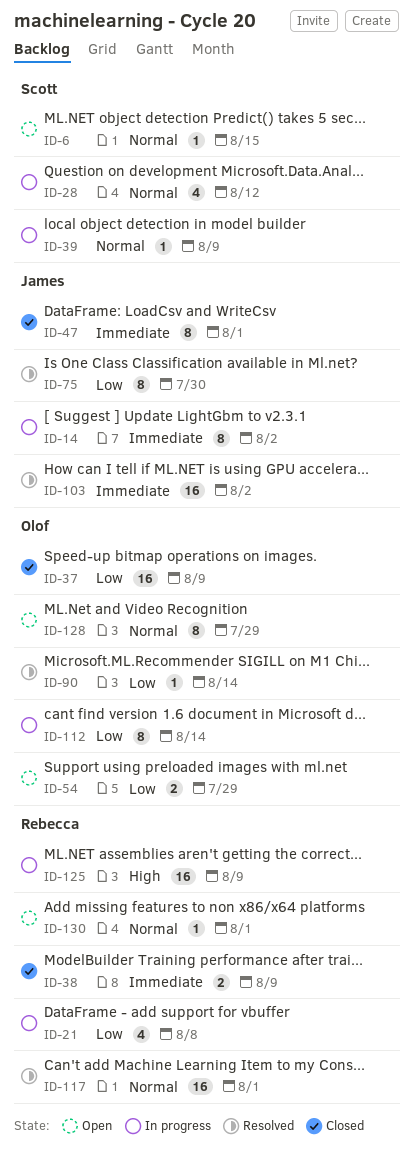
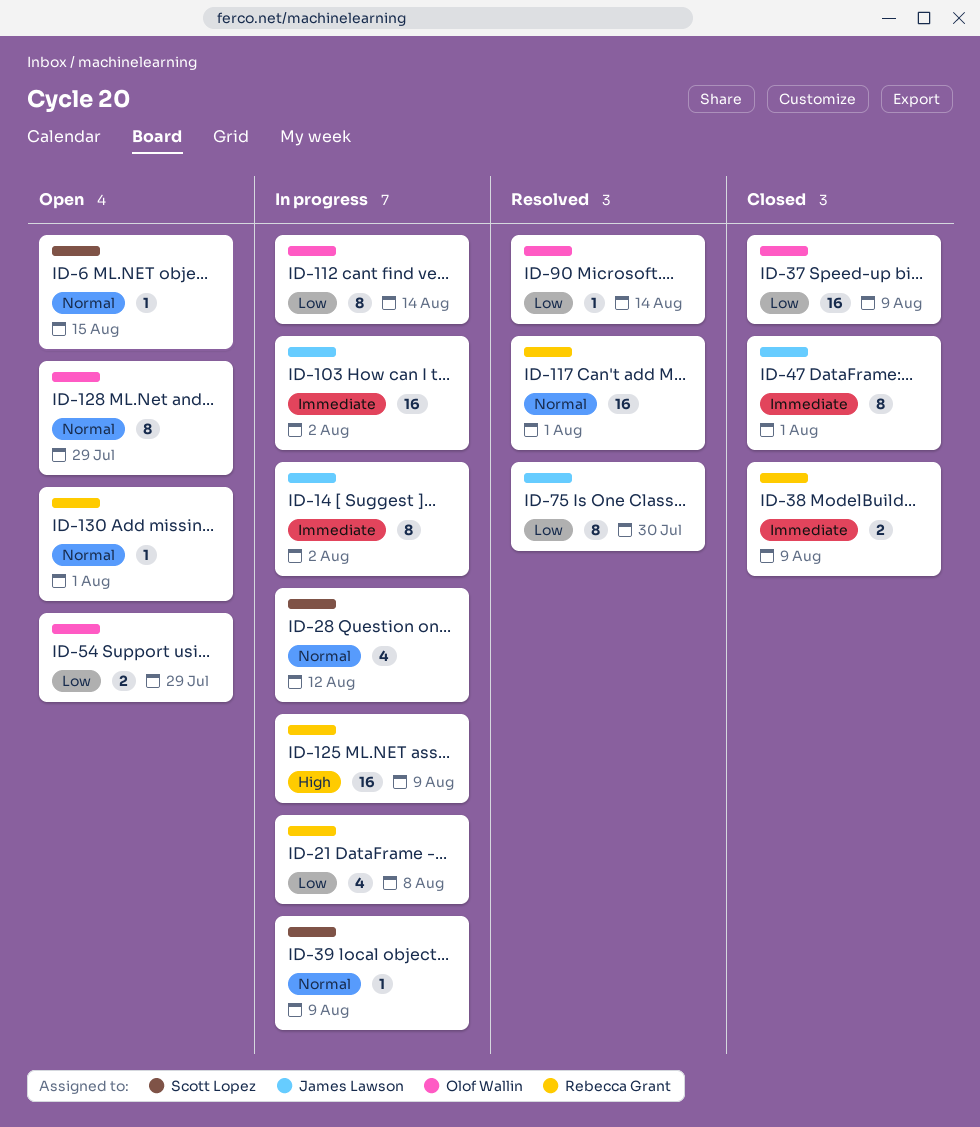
ID-103, status: Resolved -> In progress

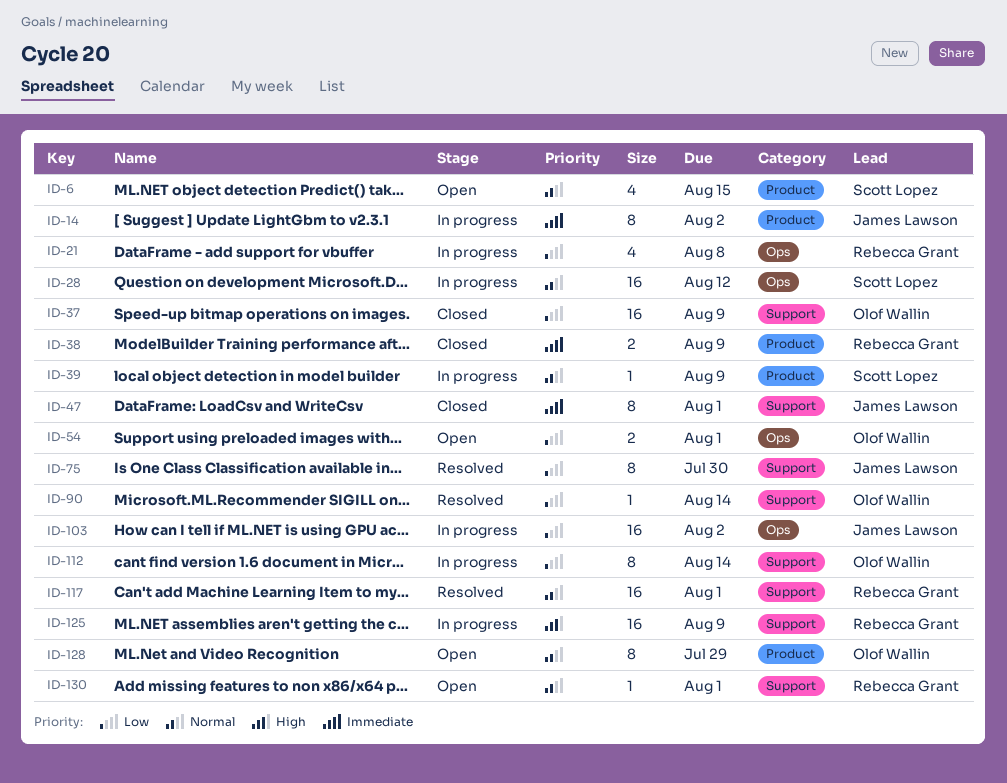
ID-6, estimate: 1 -> 4
ID-28, estimate: 4 -> 16
ID-54, due: Jul 29 -> Aug 1
ID-103, priority: Immediate -> Low

